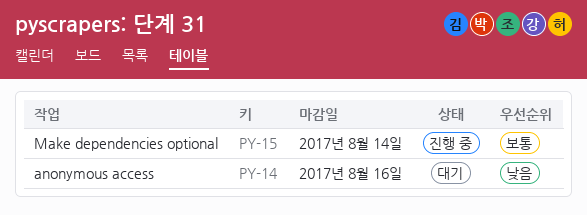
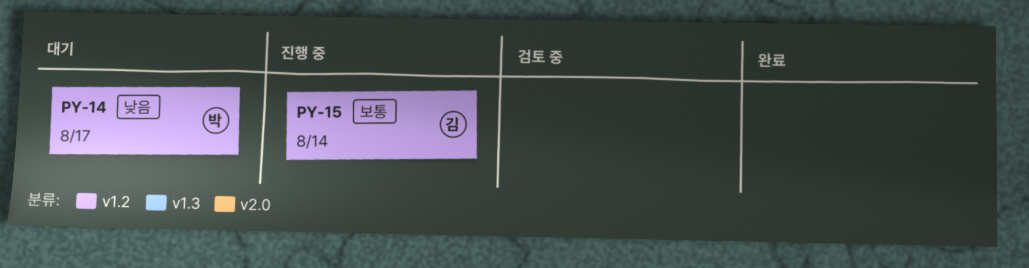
PY-14, due: Aug 16 -> Aug 17

